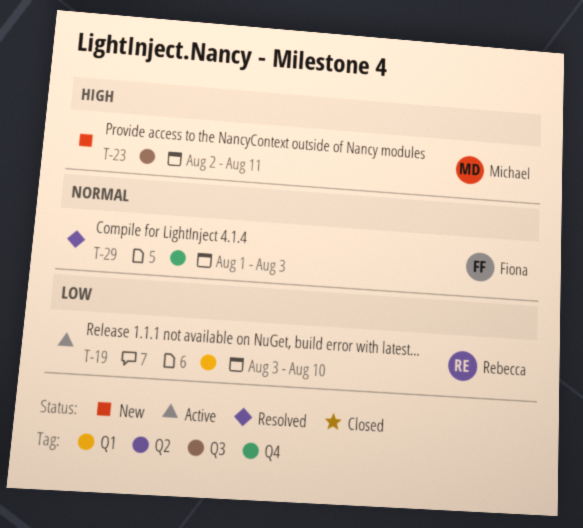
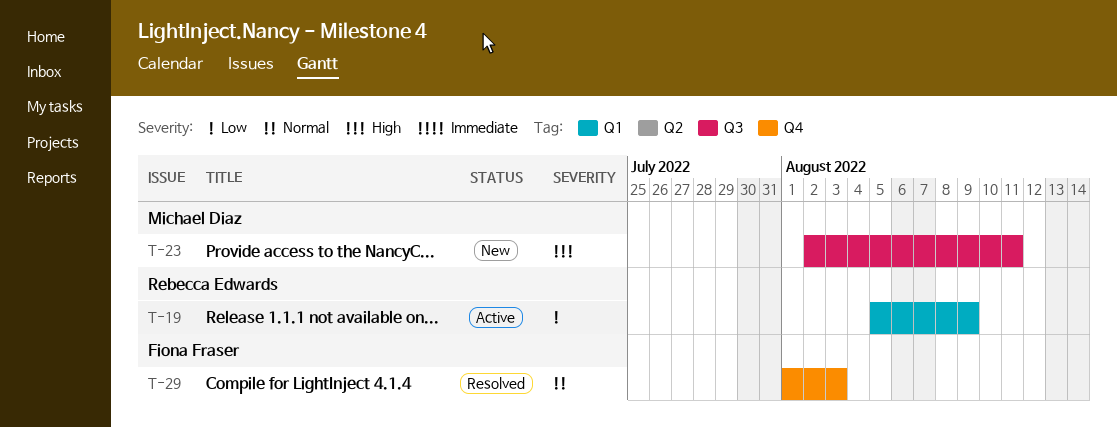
T-19, start: Aug 3 -> Aug 5
T-19, due: Aug 10 -> Aug 9

